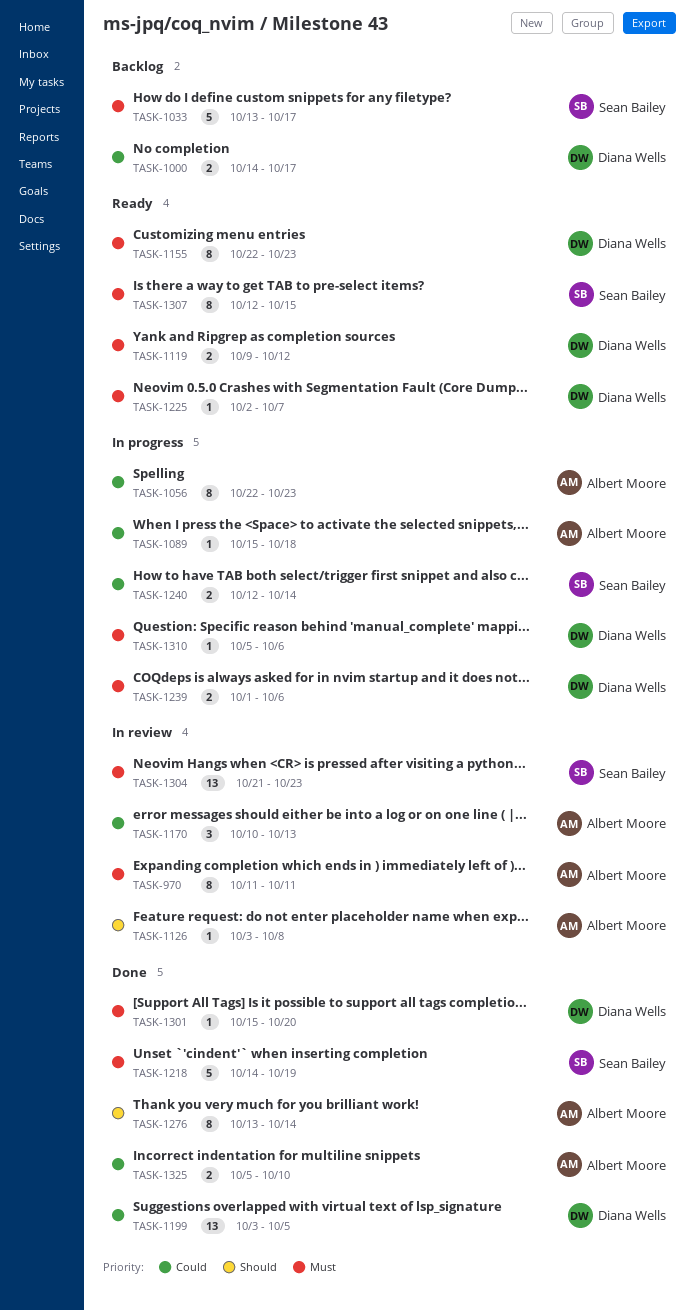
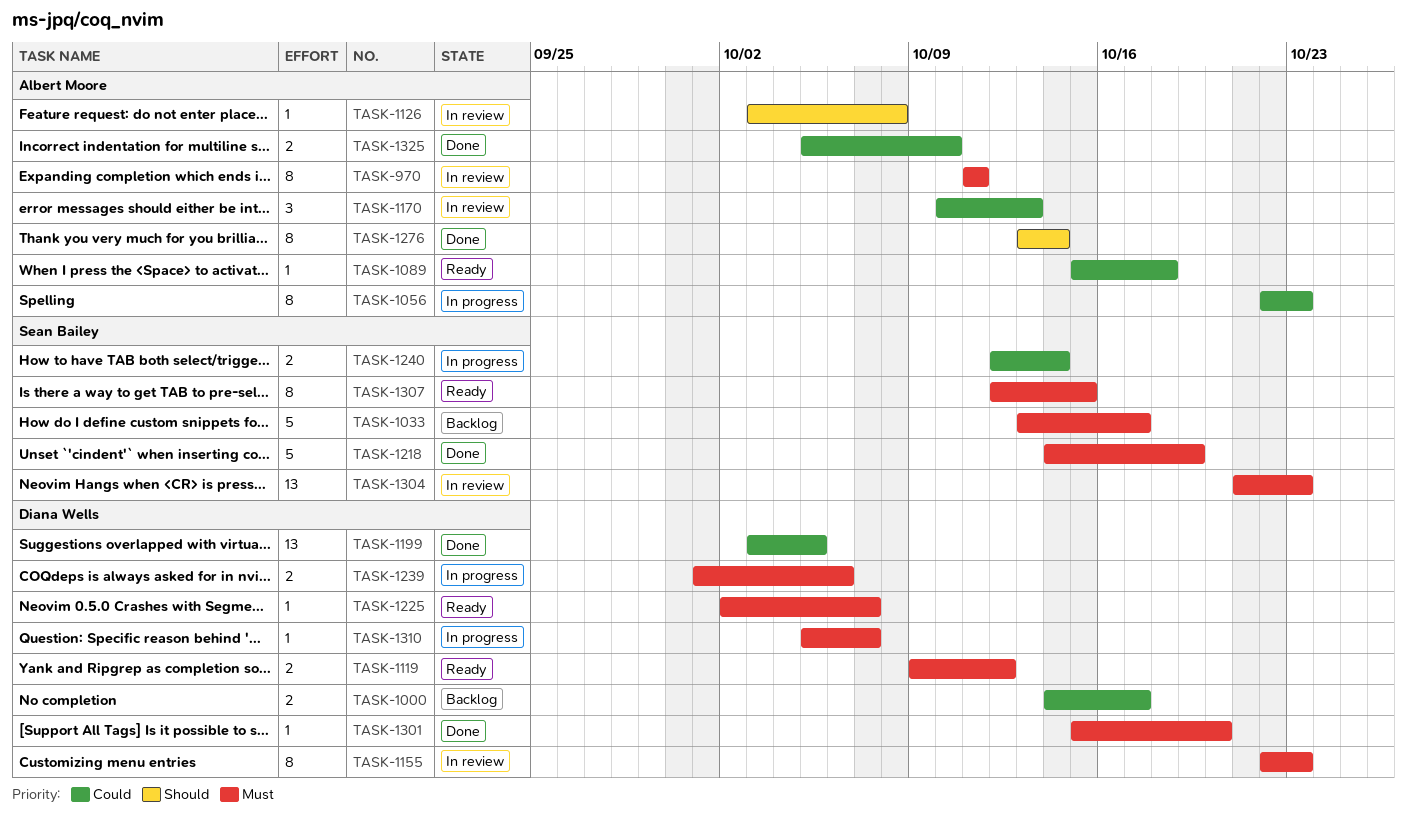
TASK-1089, status: In progress -> Ready
TASK-1155, status: Ready -> In review
TASK-1310, due: Oct 6 -> Oct 7

